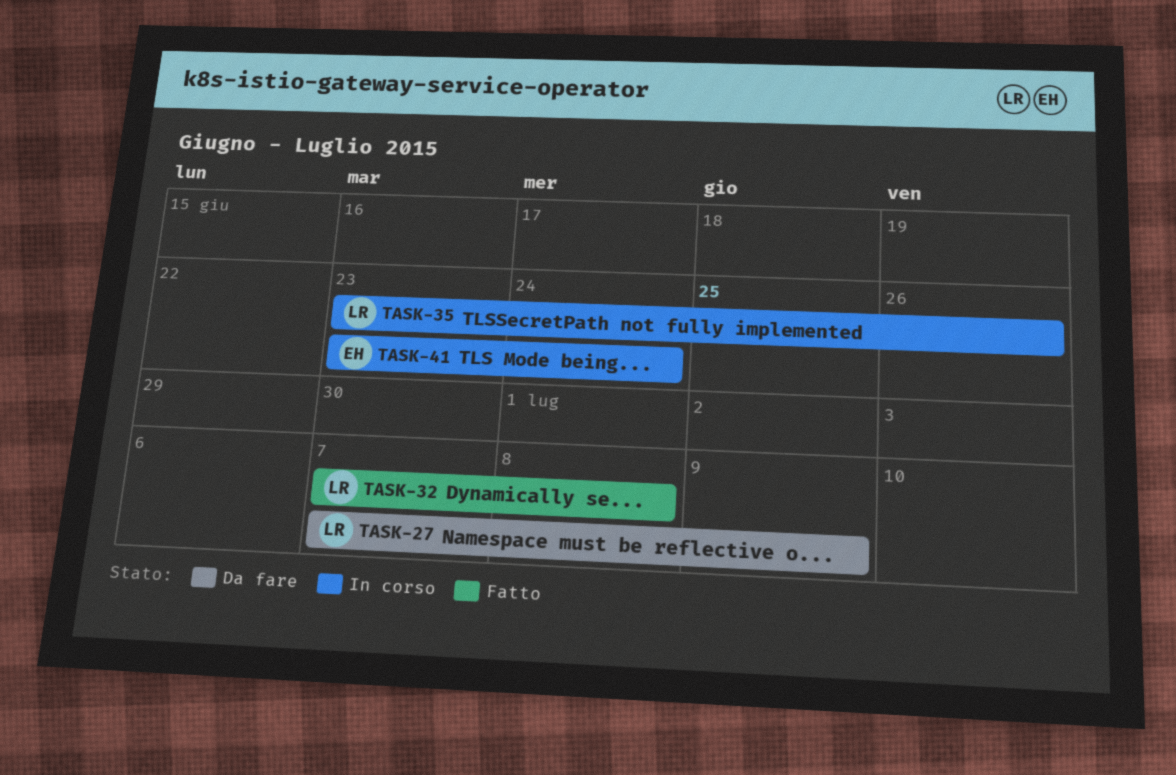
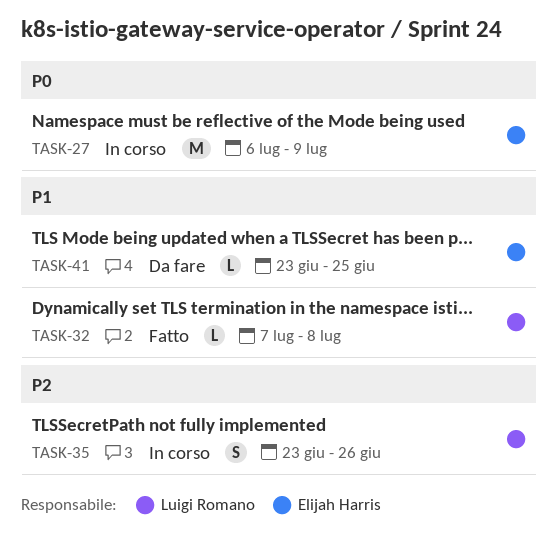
TASK-27, status: Da fare -> In corso
TASK-27, owner: Luigi Romano -> Elijah Harris
TASK-27, start: Jul 7 -> Jul 6
TASK-41, status: In corso -> Da fare
TASK-41, due: Jun 24 -> Jun 25

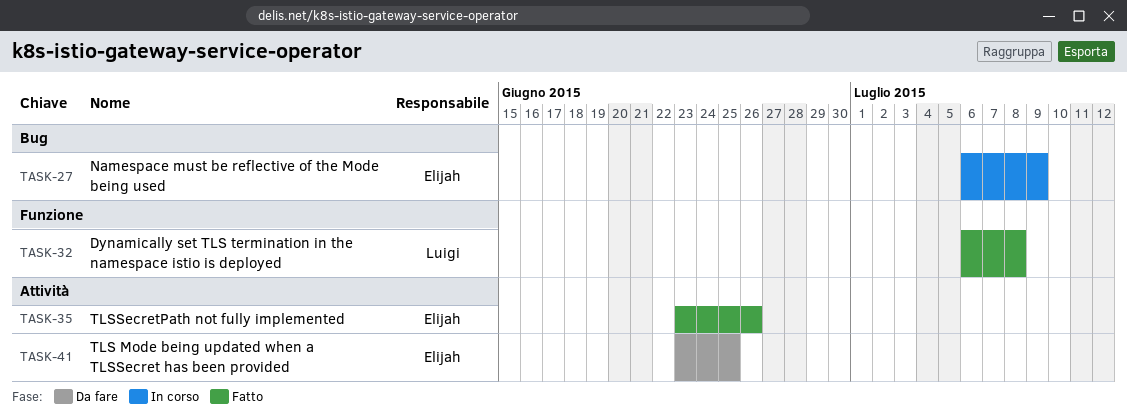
TASK-32, start: Jul 7 -> Jul 6
TASK-35, status: In corso -> Fatto
TASK-35, owner: Luigi Romano -> Elijah Harris

